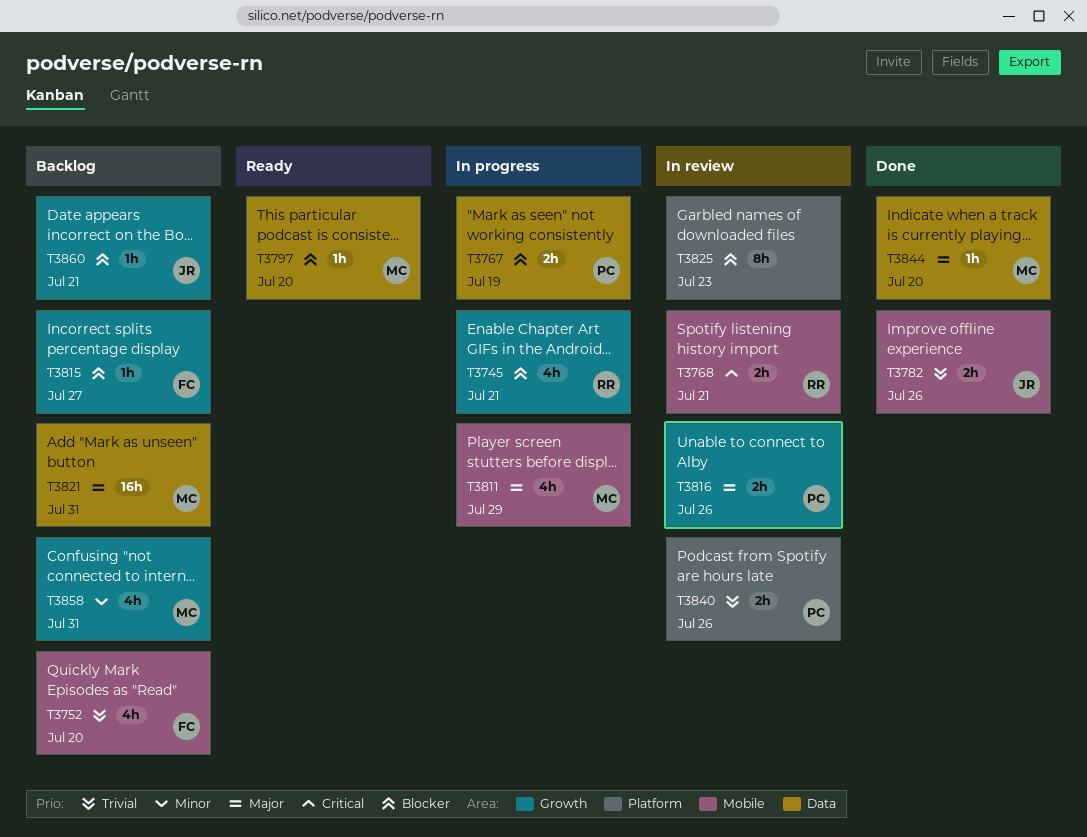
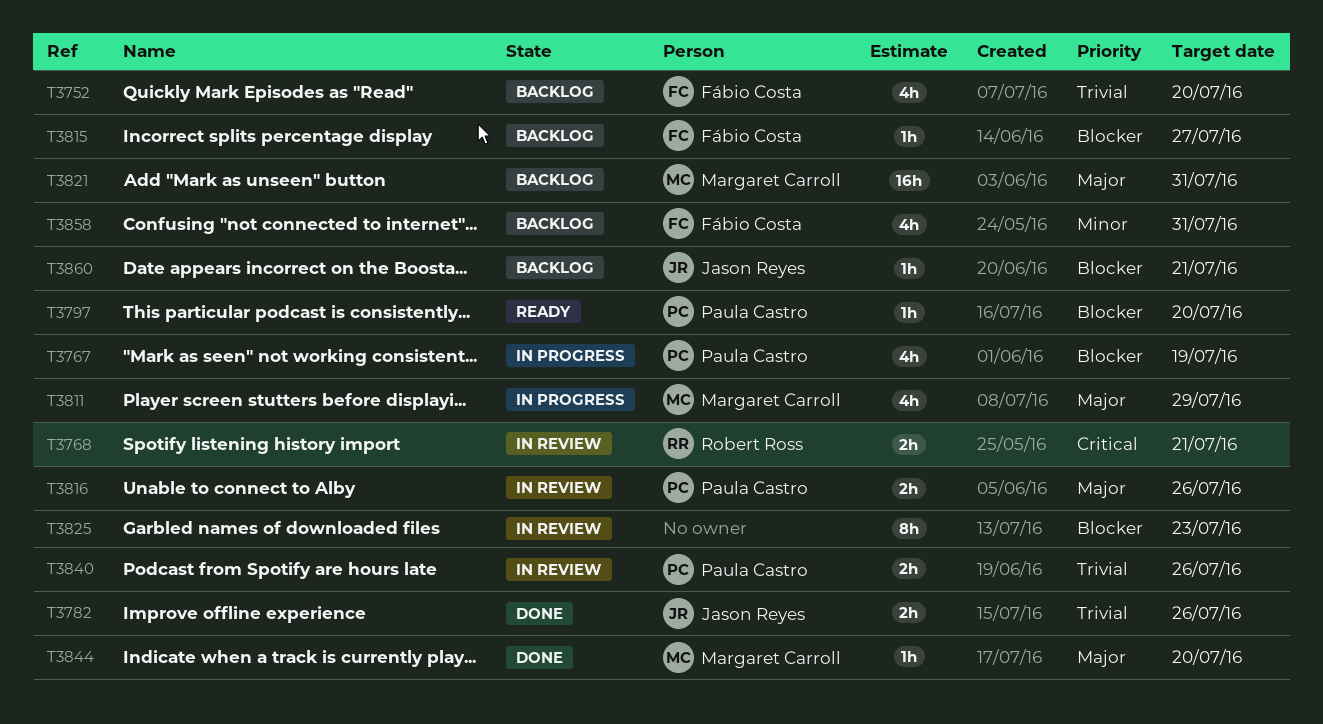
T3745: present -> none
T3767, estimate: 2h -> 4h
T3797, owner: Margaret Carroll -> Paula Castro
T3858, owner: Margaret Carroll -> Fábio Costa

